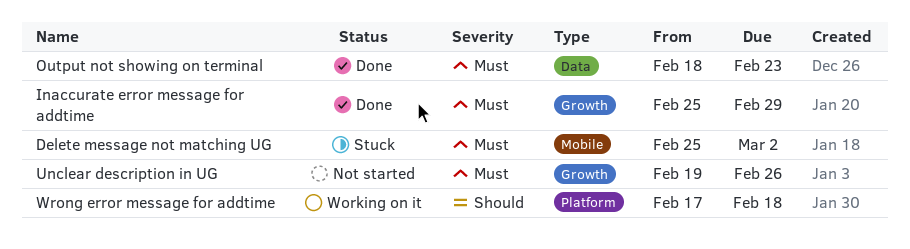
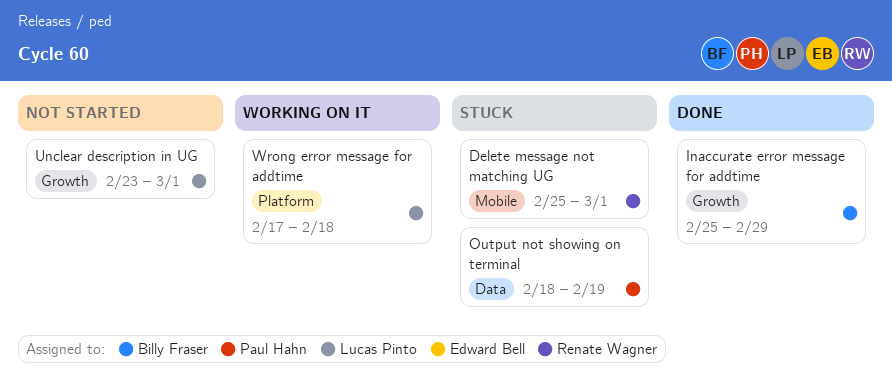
Delete message not matching UG, due: Mar 2 -> Mar 1
Output not showing on terminal, status: Done -> Stuck
Output not showing on terminal, due: Feb 23 -> Feb 19
Unclear description in UG, start: Feb 19 -> Feb 23
Unclear description in UG, due: Feb 26 -> Mar 1

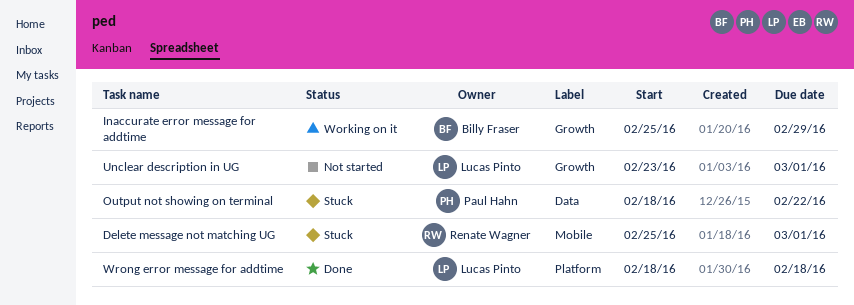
Inaccurate error message for addtime, status: Done -> Working on it
Output not showing on terminal, due: Feb 19 -> Feb 22
Wrong error message for addtime, status: Working on it -> Done
Wrong error message for addtime, start: Feb 17 -> Feb 18

